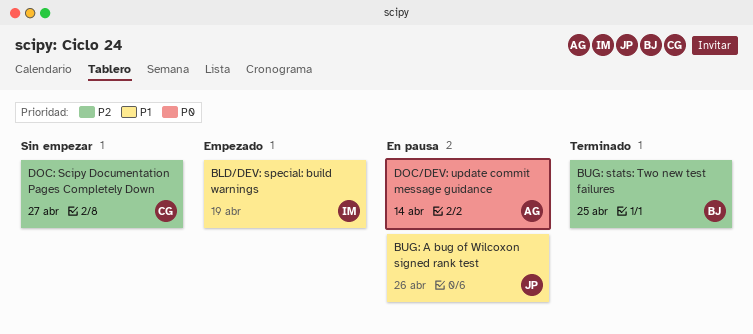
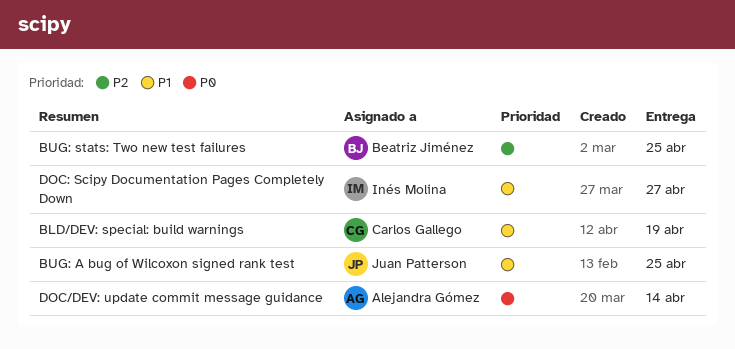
BLD/DEV: special: build warnings, owner: Inés Molina -> Carlos Gallego
BUG: A bug of Wilcoxon signed rank test, due: Apr 26 -> Apr 25
DOC: Scipy Documentation Pages Completely Down, owner: Carlos Gallego -> Inés Molina
DOC: Scipy Documentation Pages Completely Down, priority: P2 -> P1

